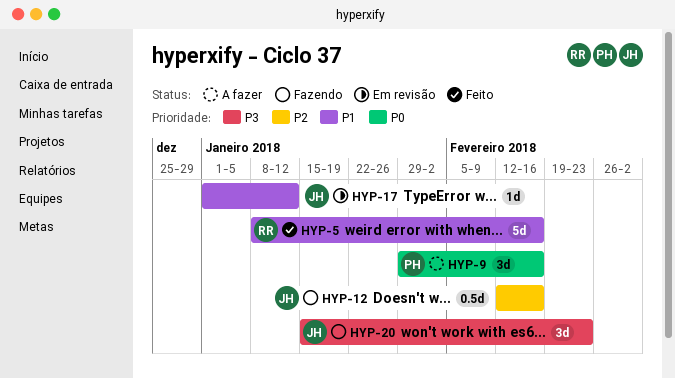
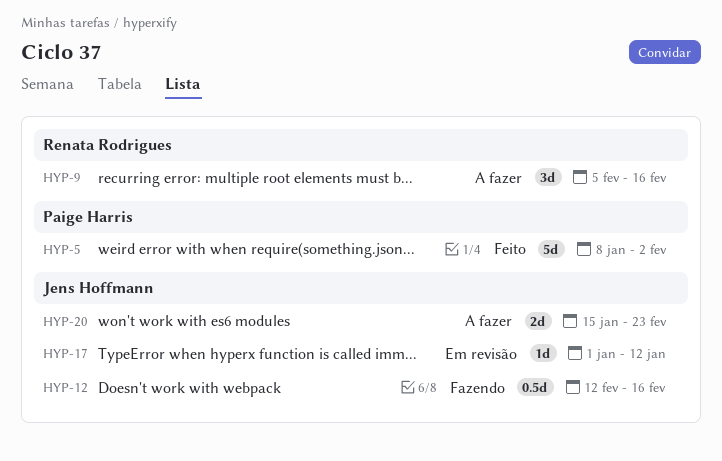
HYP-5, owner: Renata Rodrigues -> Paige Harris
HYP-5, due: Feb 16 -> Feb 2
HYP-9, owner: Paige Harris -> Renata Rodrigues
HYP-9, start: Jan 29 -> Feb 5
HYP-20, status: Fazendo -> A fazer
HYP-20, estimate: 3d -> 2d

